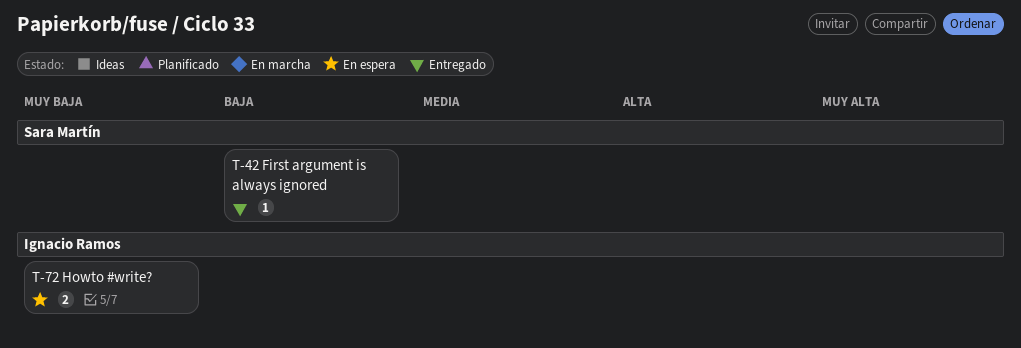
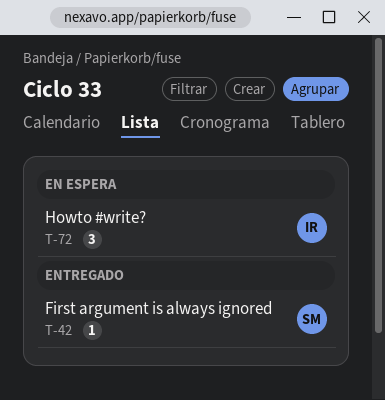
T-72, estimate: 2 -> 3

